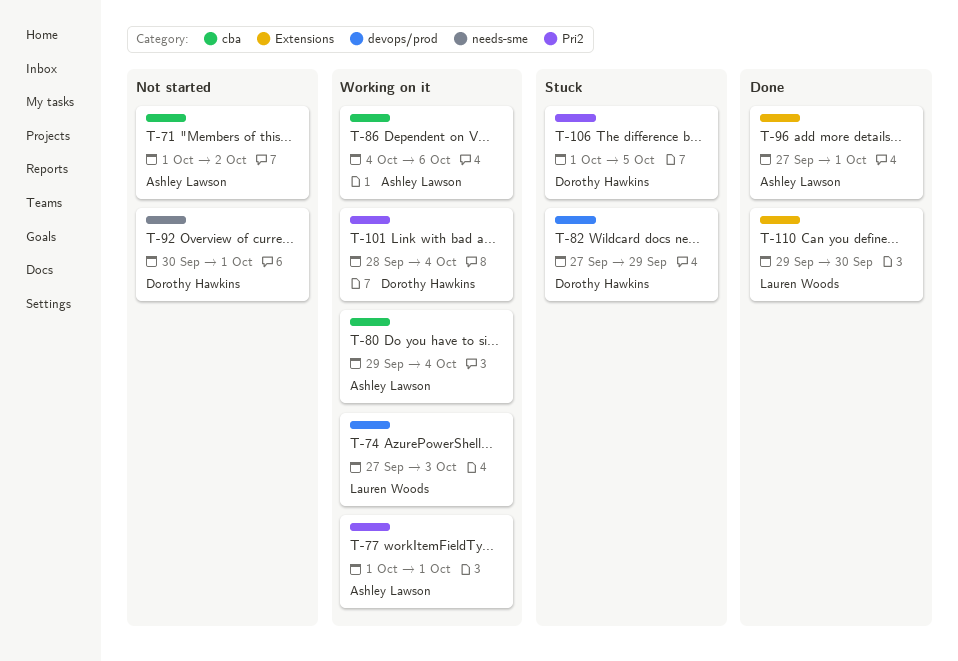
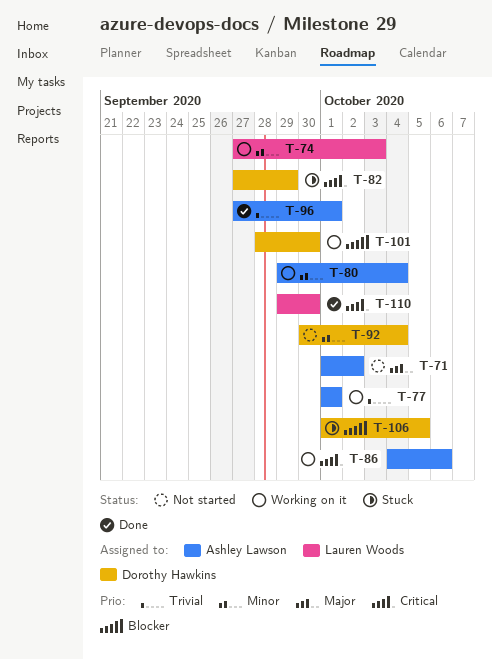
T-92, due: Oct 1 -> Oct 4
T-101, due: Oct 4 -> Sep 30

